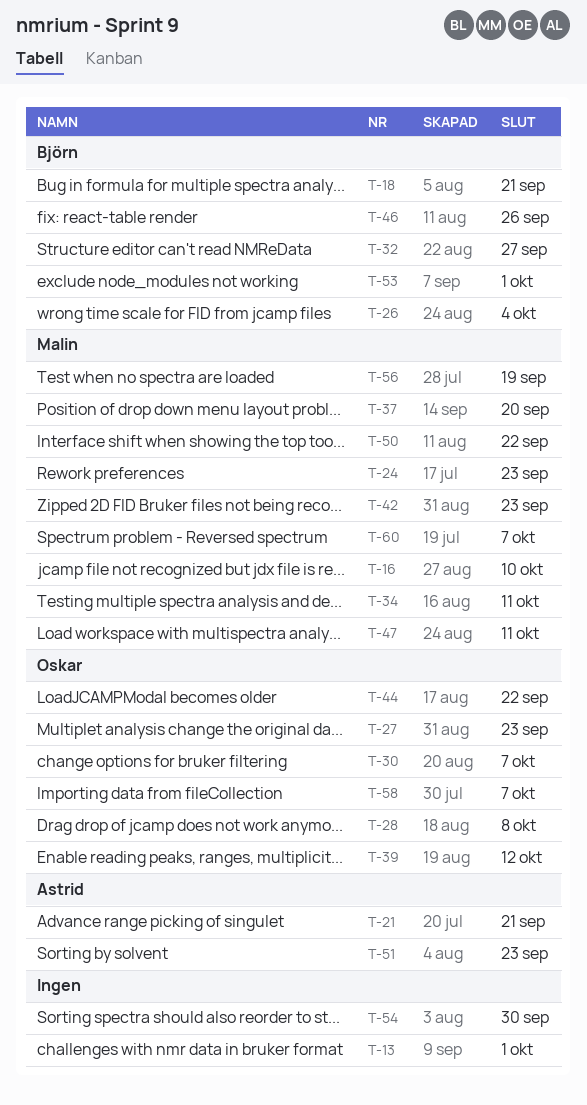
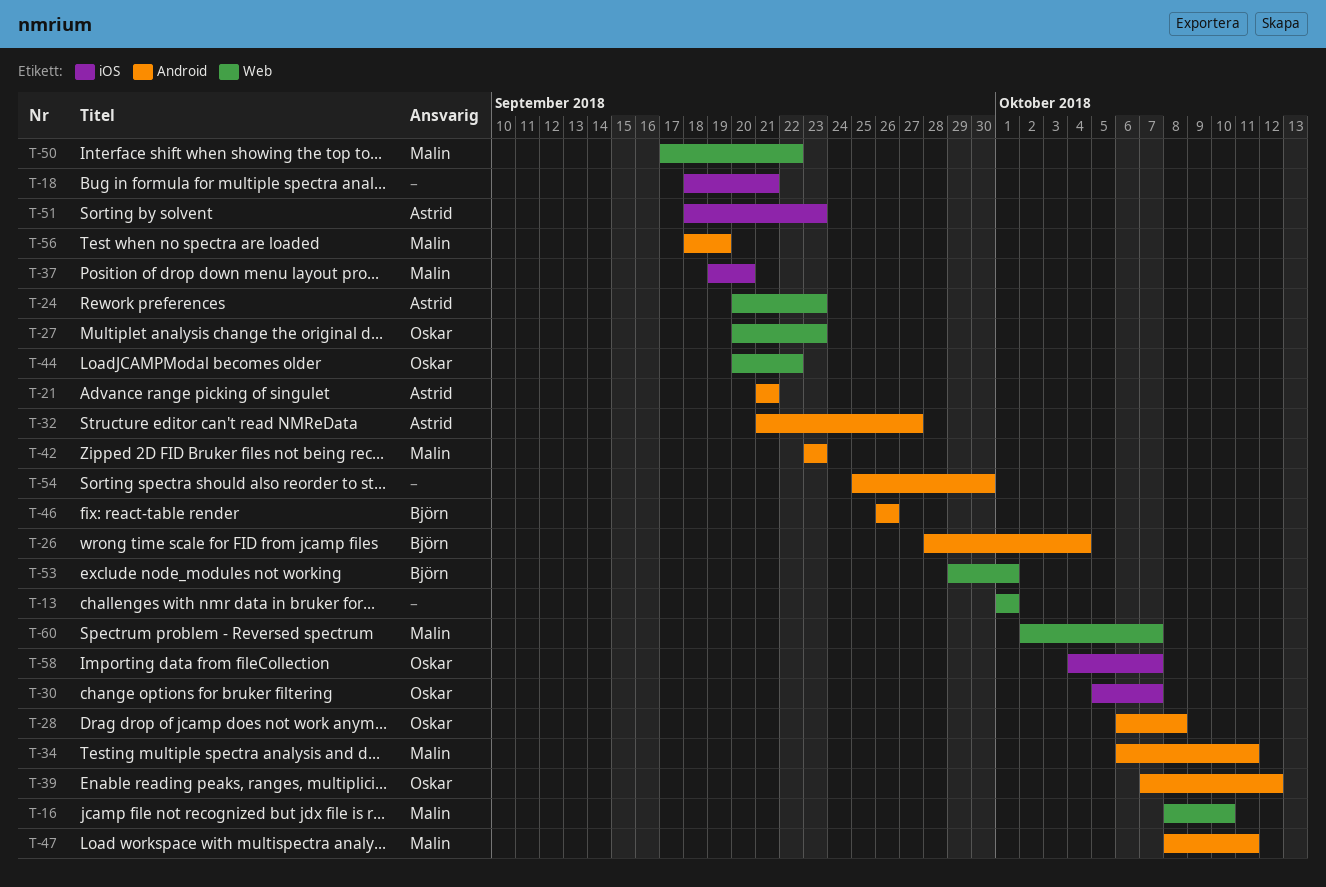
T-18, owner: Björn -> none
T-24, owner: Malin -> Astrid
T-32, owner: Björn -> Astrid

